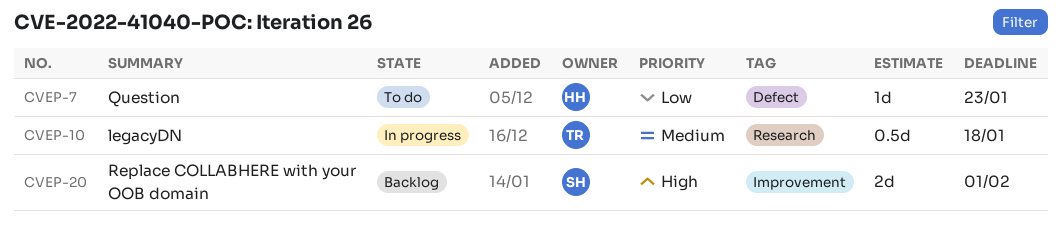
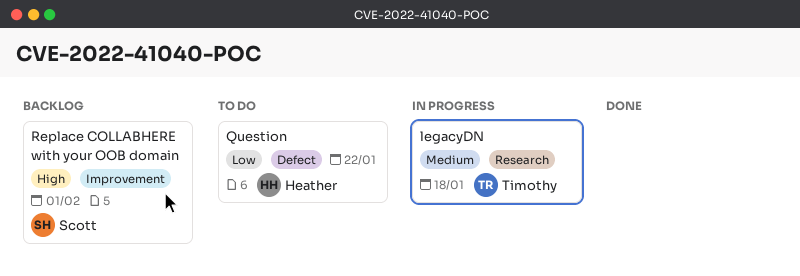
Question, due: Jan 23 -> Jan 22

